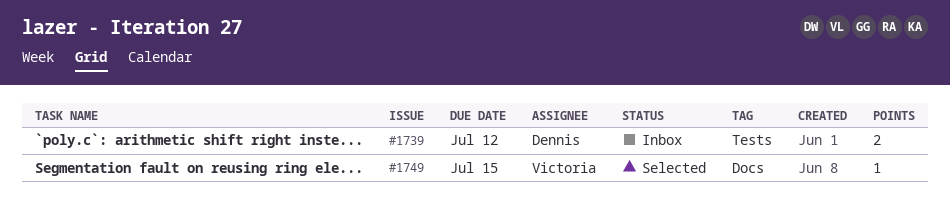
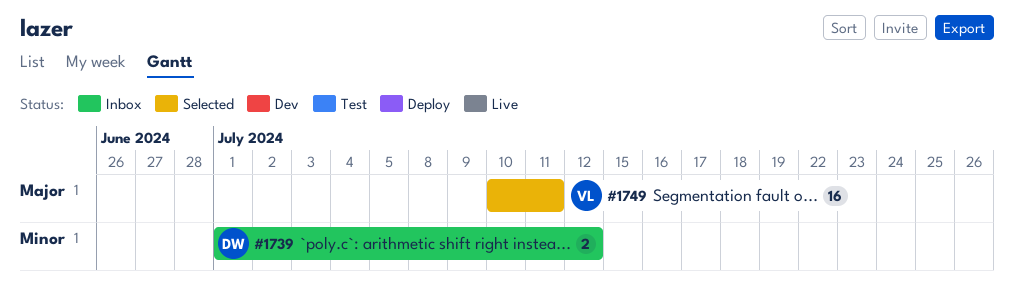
#1749, estimate: 1 -> 16
#1749, due: Jul 15 -> Jul 11

